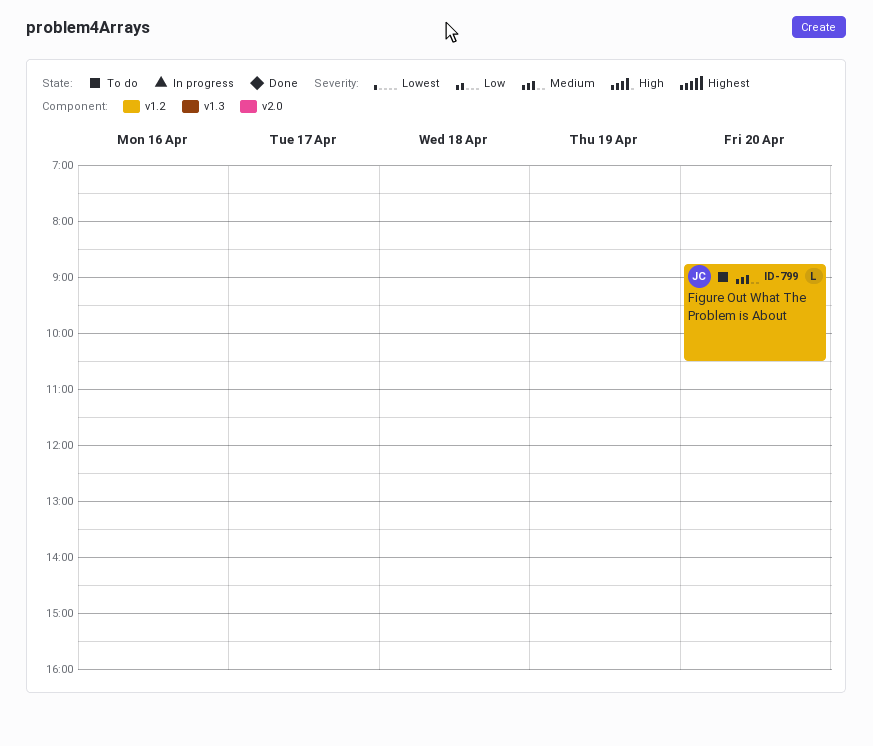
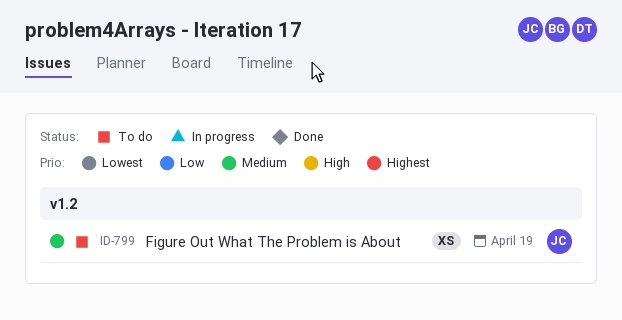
ID-799, estimate: L -> XS
ID-799, day: Apr 20 -> Apr 19

